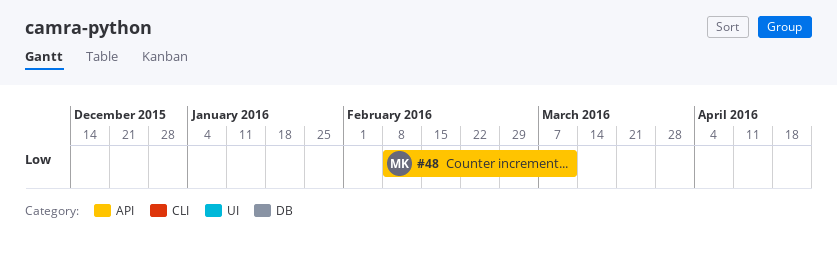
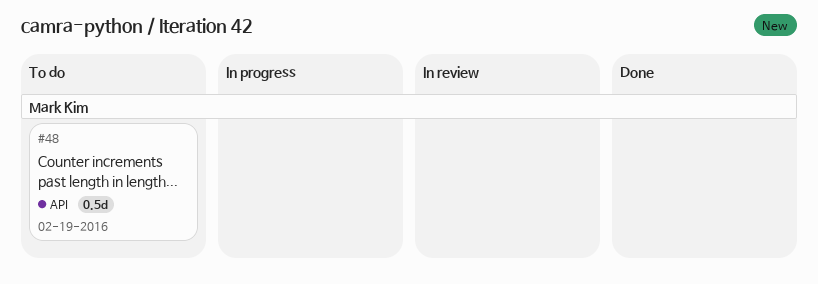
#48, due: Mar 11 -> Feb 19

